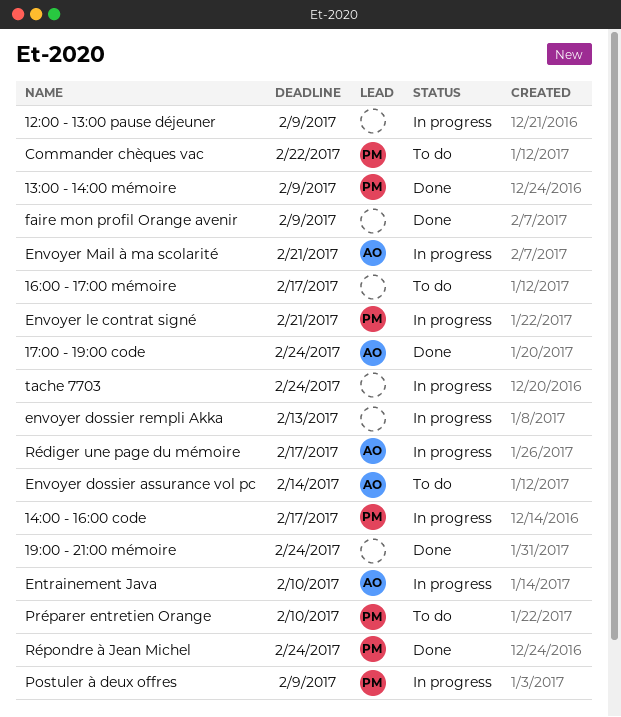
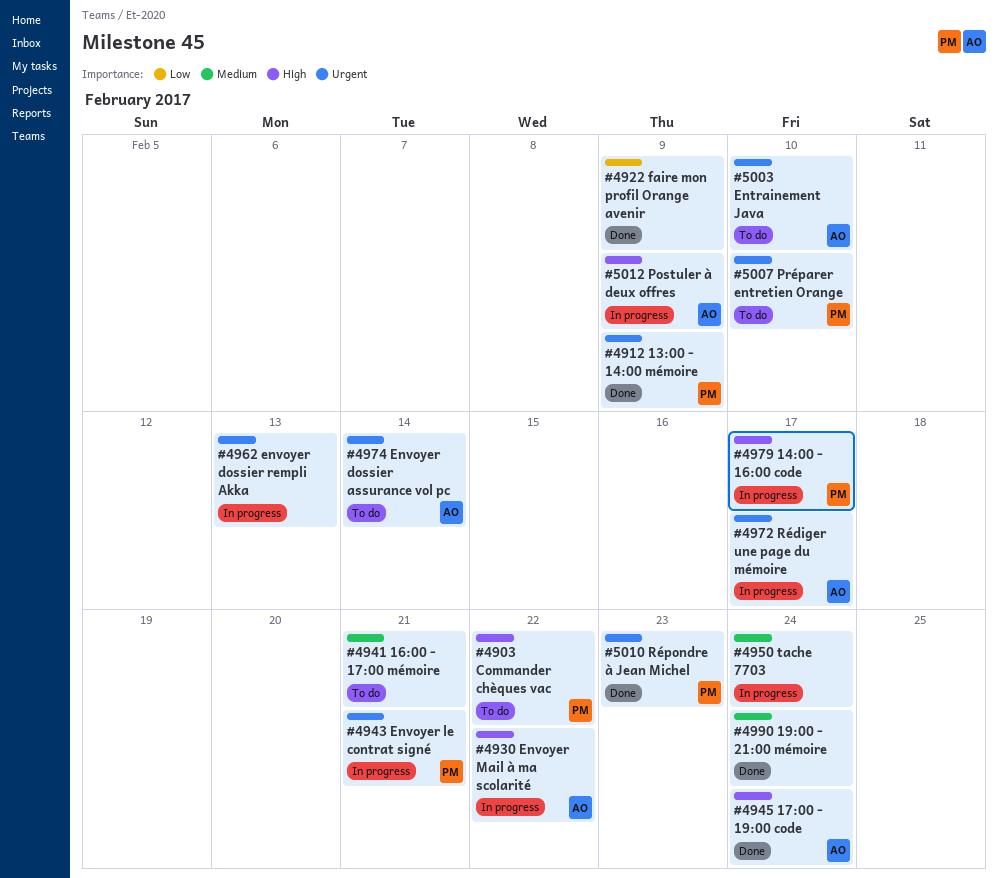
12:00 - 13:00 pause déjeuner: present -> none
16:00 - 17:00 mémoire, due: Feb 17 -> Feb 21
Entrainement Java, status: In progress -> To do
Envoyer Mail à ma scolarité, due: Feb 21 -> Feb 22
Postuler à deux offres, owner: PM -> AO
Répondre à Jean Michel, due: Feb 24 -> Feb 23

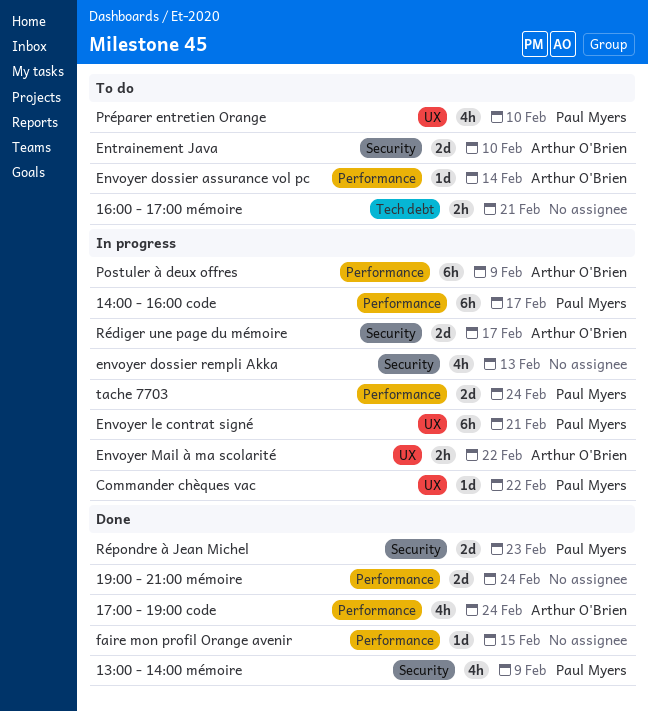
Commander chèques vac, status: To do -> In progress
faire mon profil Orange avenir, due: Feb 9 -> Feb 15
tache 7703, owner: none -> Paul Myers

